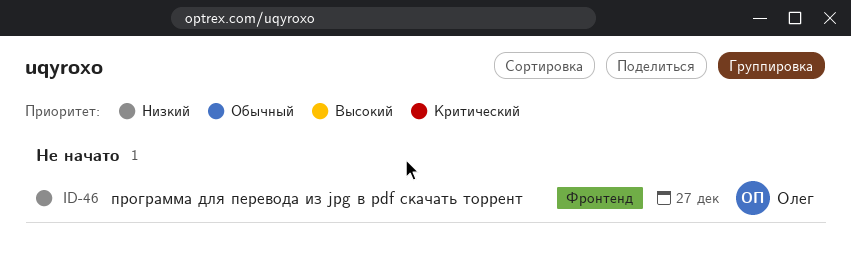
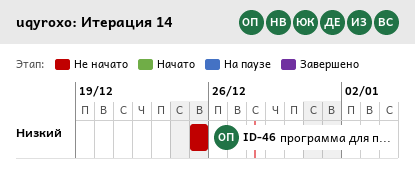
ID-46, due: Dec 27 -> Dec 25

